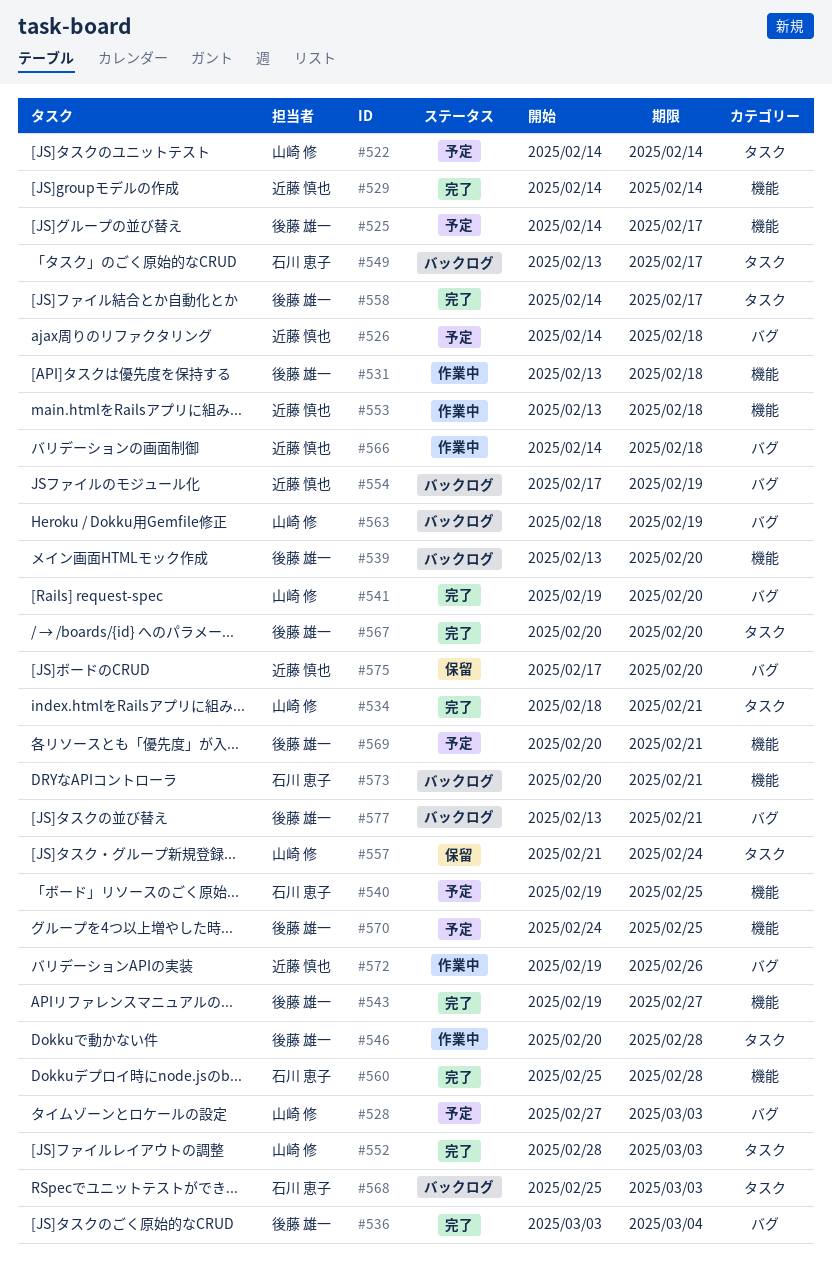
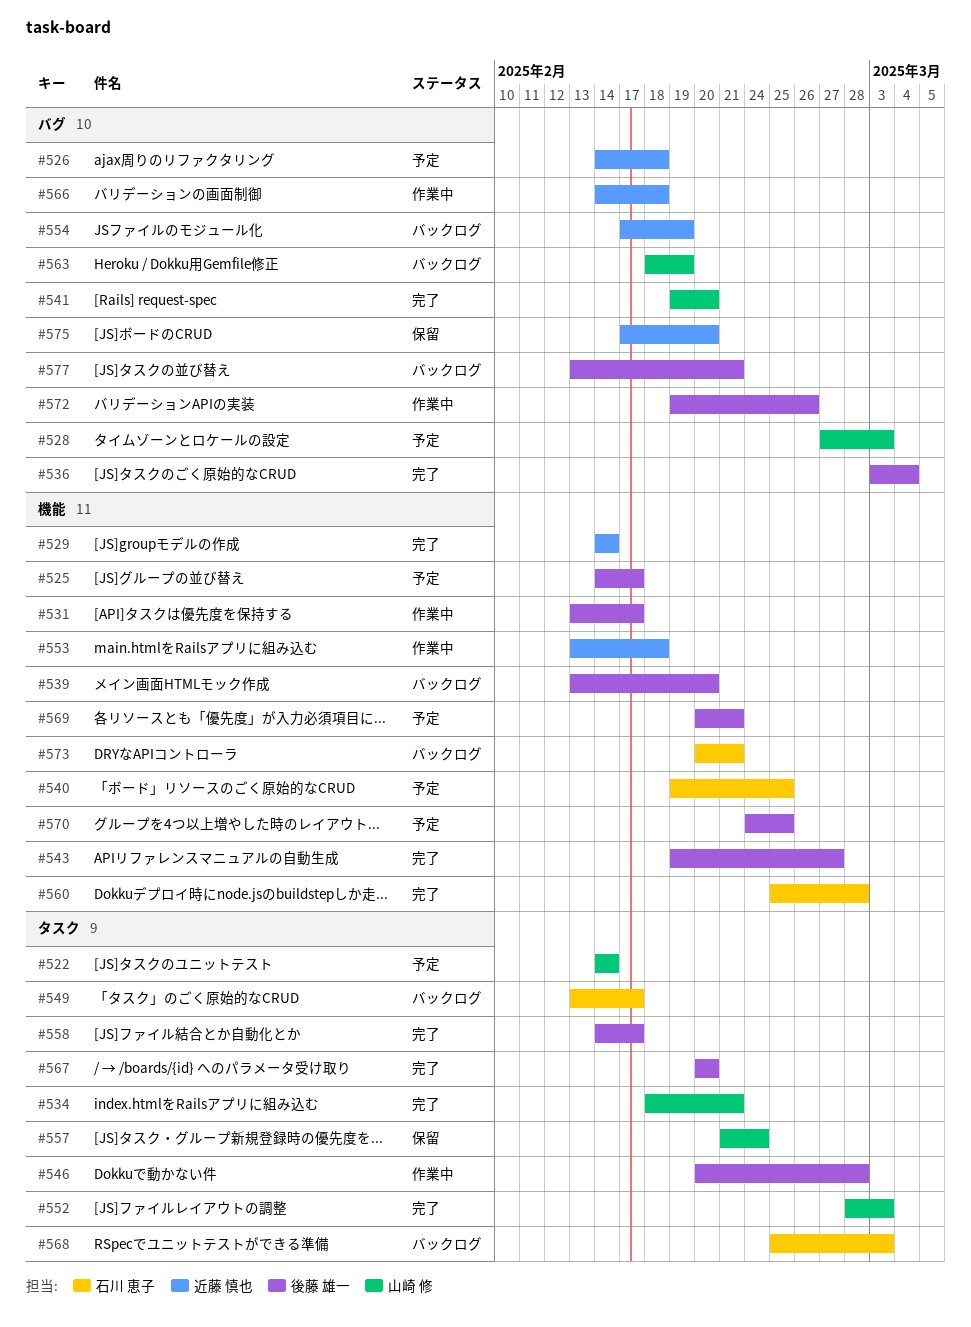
#531, due: Feb 18 -> Feb 17
#572, owner: 近藤 慎也 -> 後藤 雄一

